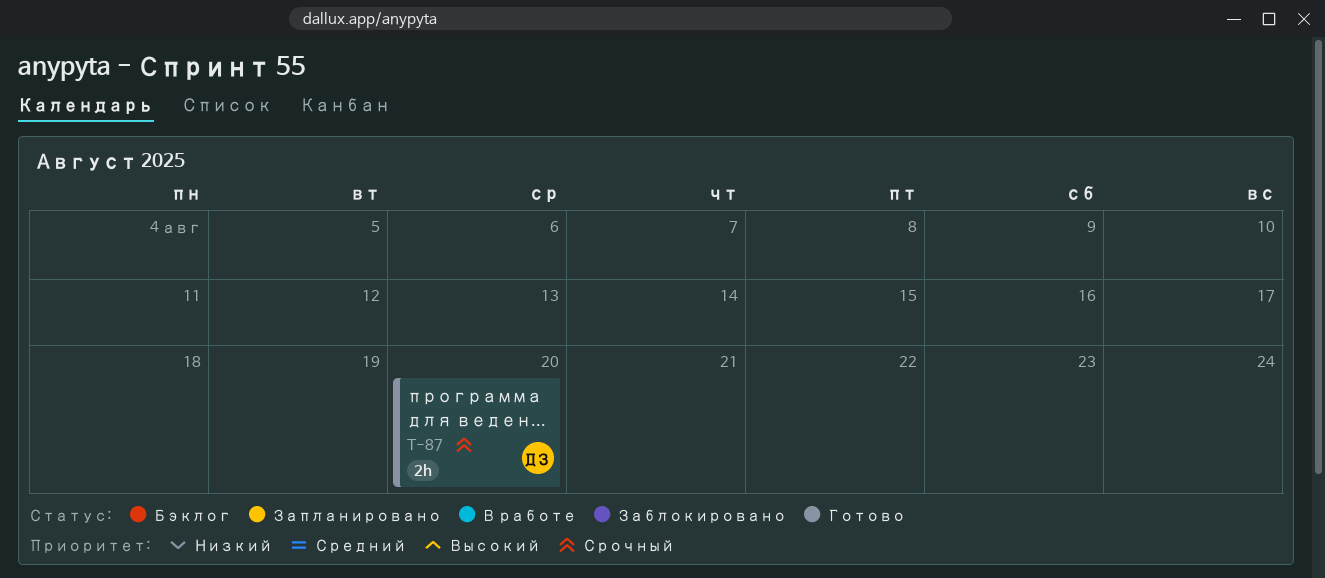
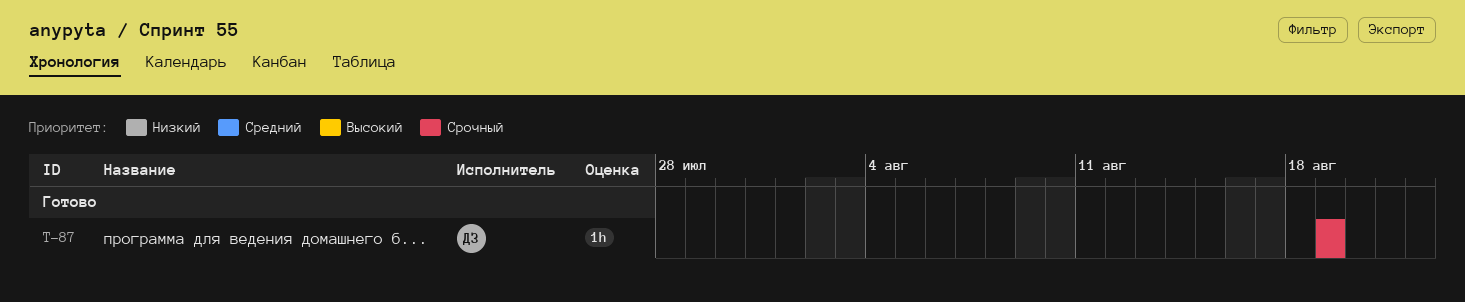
T-87, estimate: 2h -> 1h
T-87, due: Aug 20 -> Aug 19

